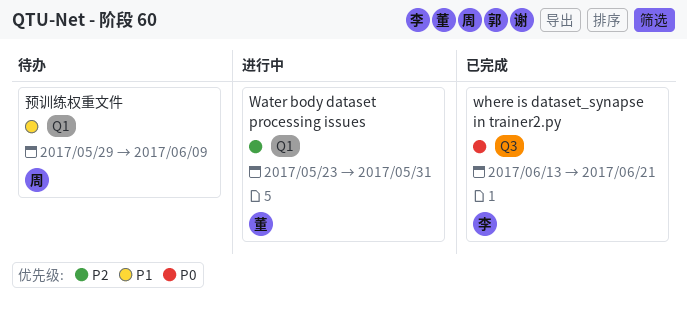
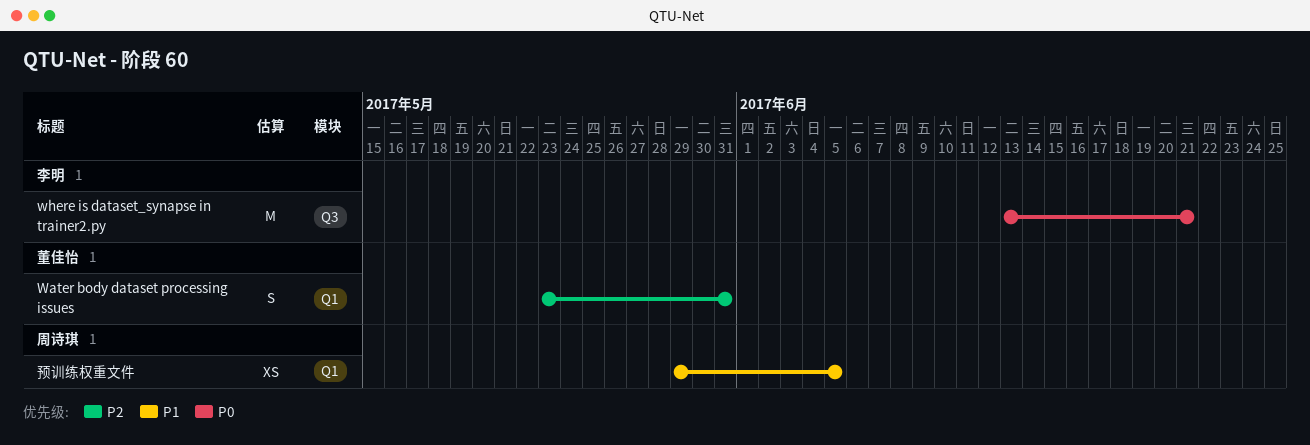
预训练权重文件, due: Jun 9 -> Jun 5

